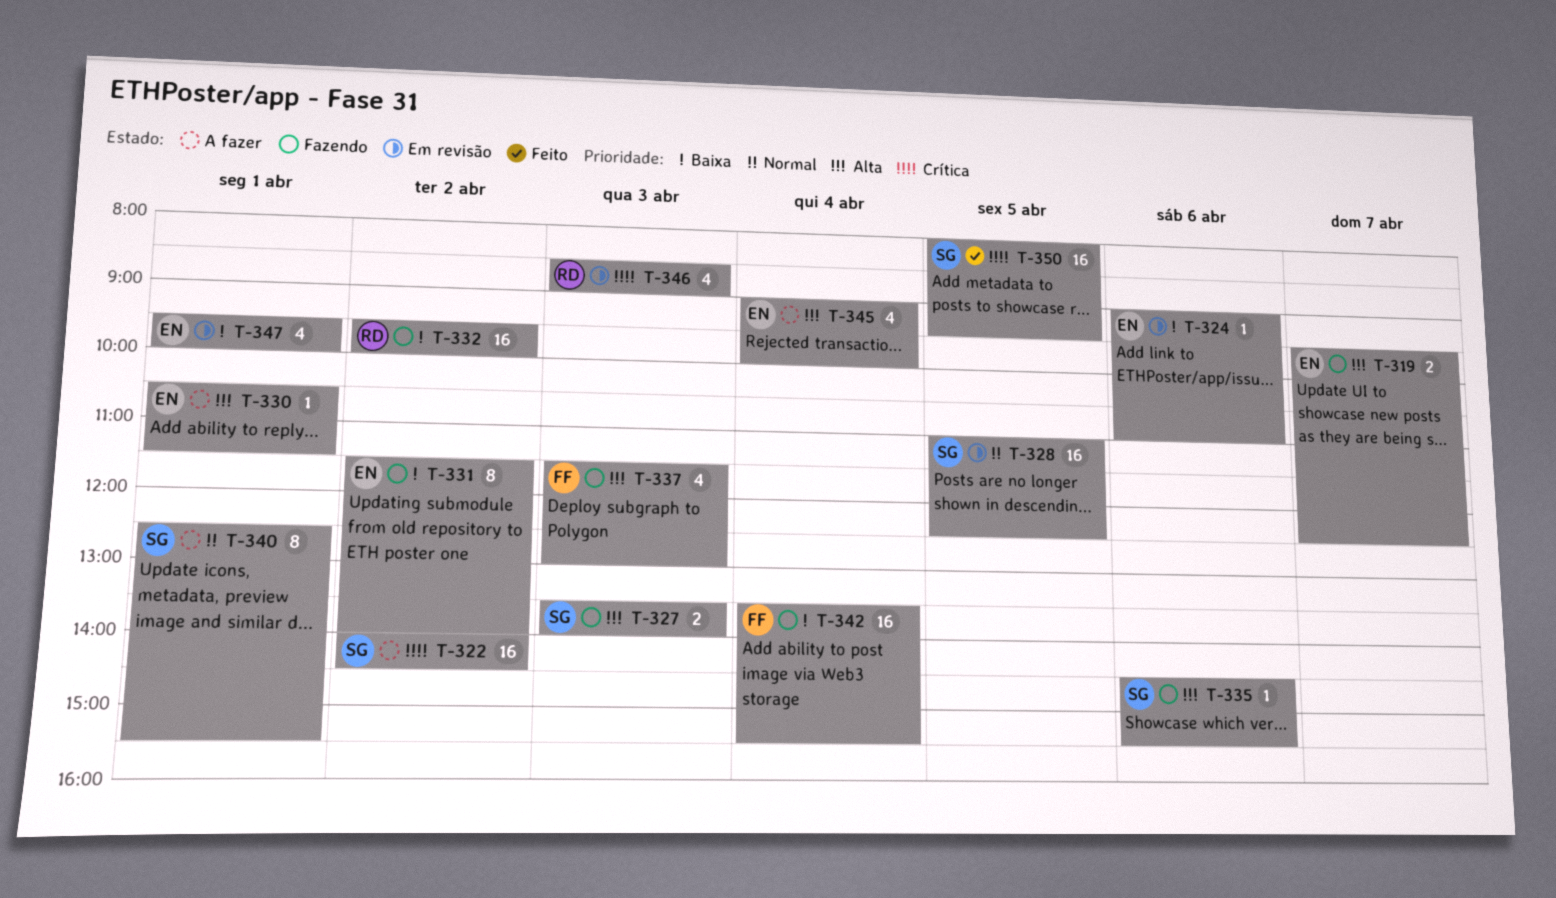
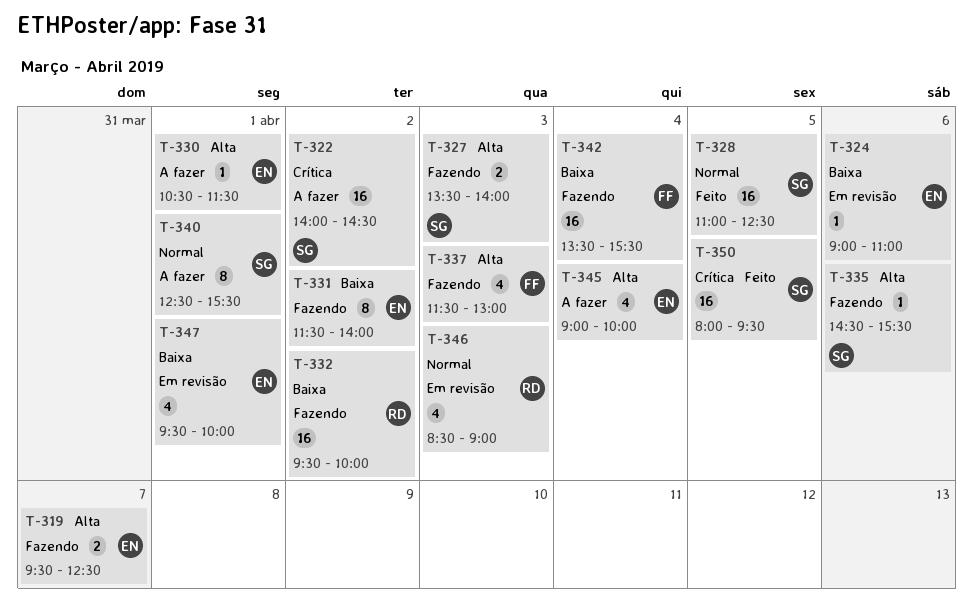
T-328, status: Em revisão -> Feito
T-346, priority: Crítica -> Normal

